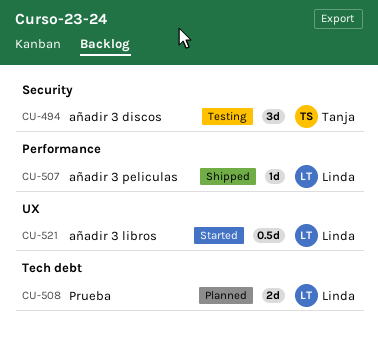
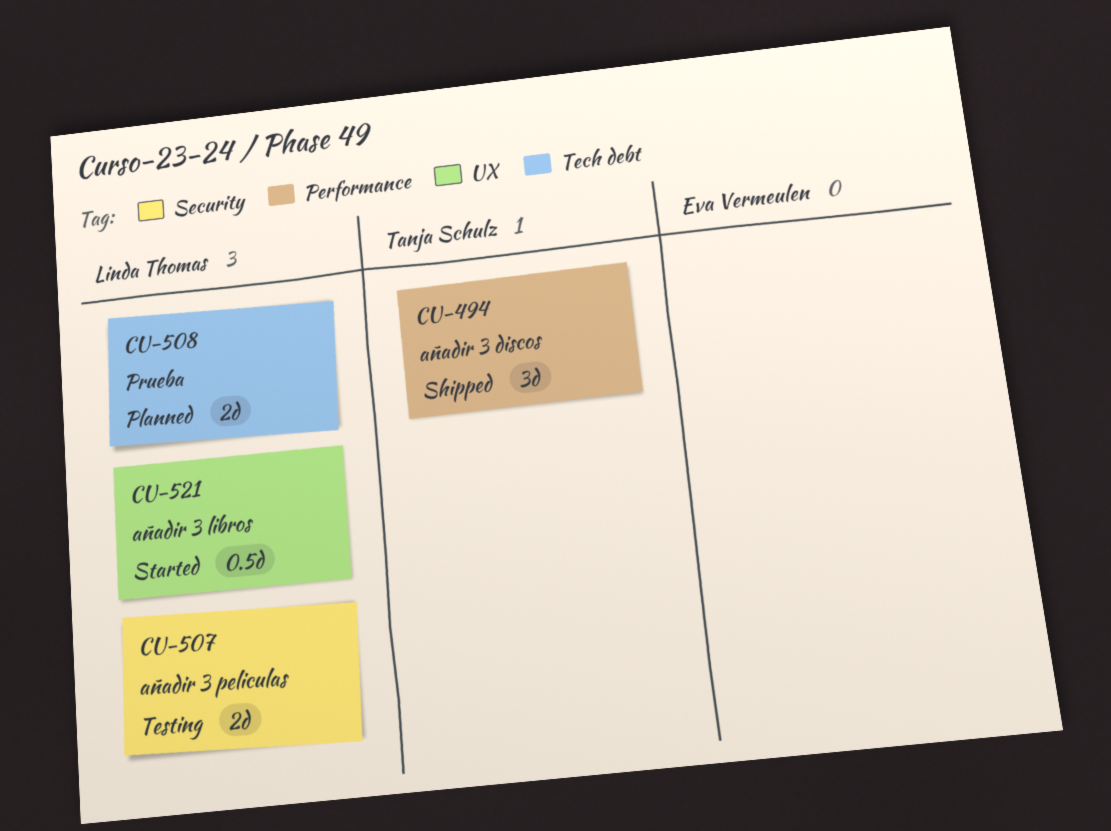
CU-494, status: Testing -> Shipped
CU-494, label: Security -> Performance
CU-507, status: Shipped -> Testing
CU-507, label: Performance -> Security
CU-507, estimate: 1d -> 2d

